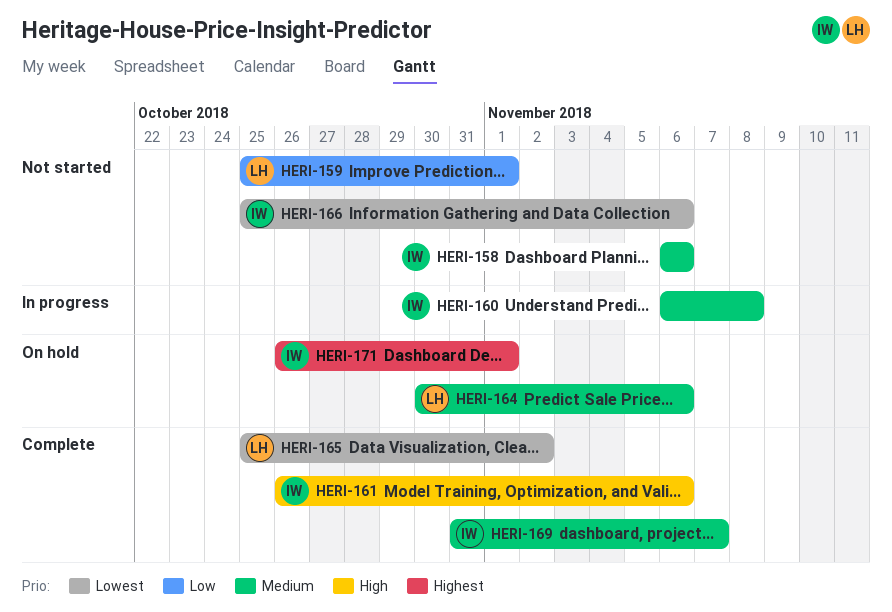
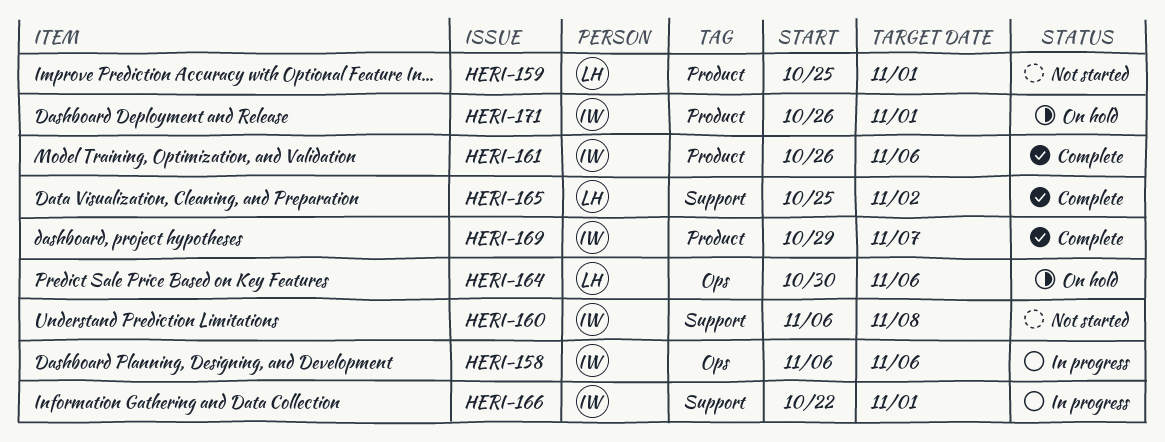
HERI-158, status: Not started -> In progress
HERI-160, status: In progress -> Not started
HERI-166, status: Not started -> In progress
HERI-166, start: Oct 25 -> Oct 22
HERI-166, due: Nov 6 -> Nov 1
HERI-169, start: Oct 31 -> Oct 29

